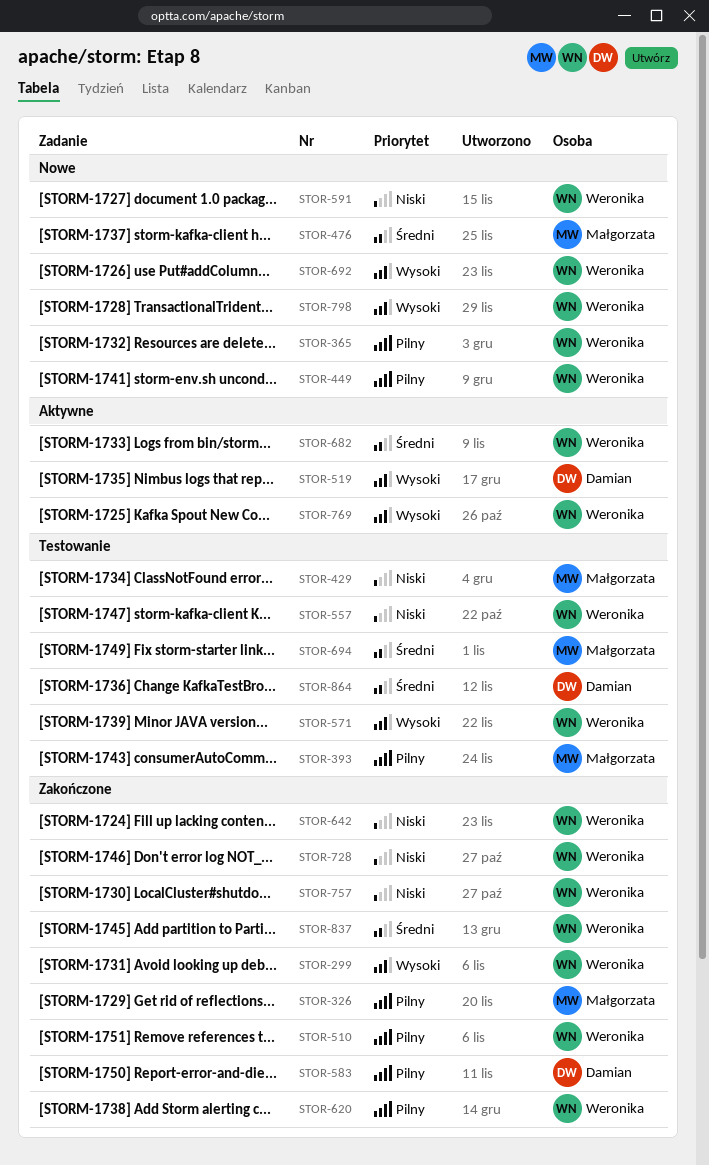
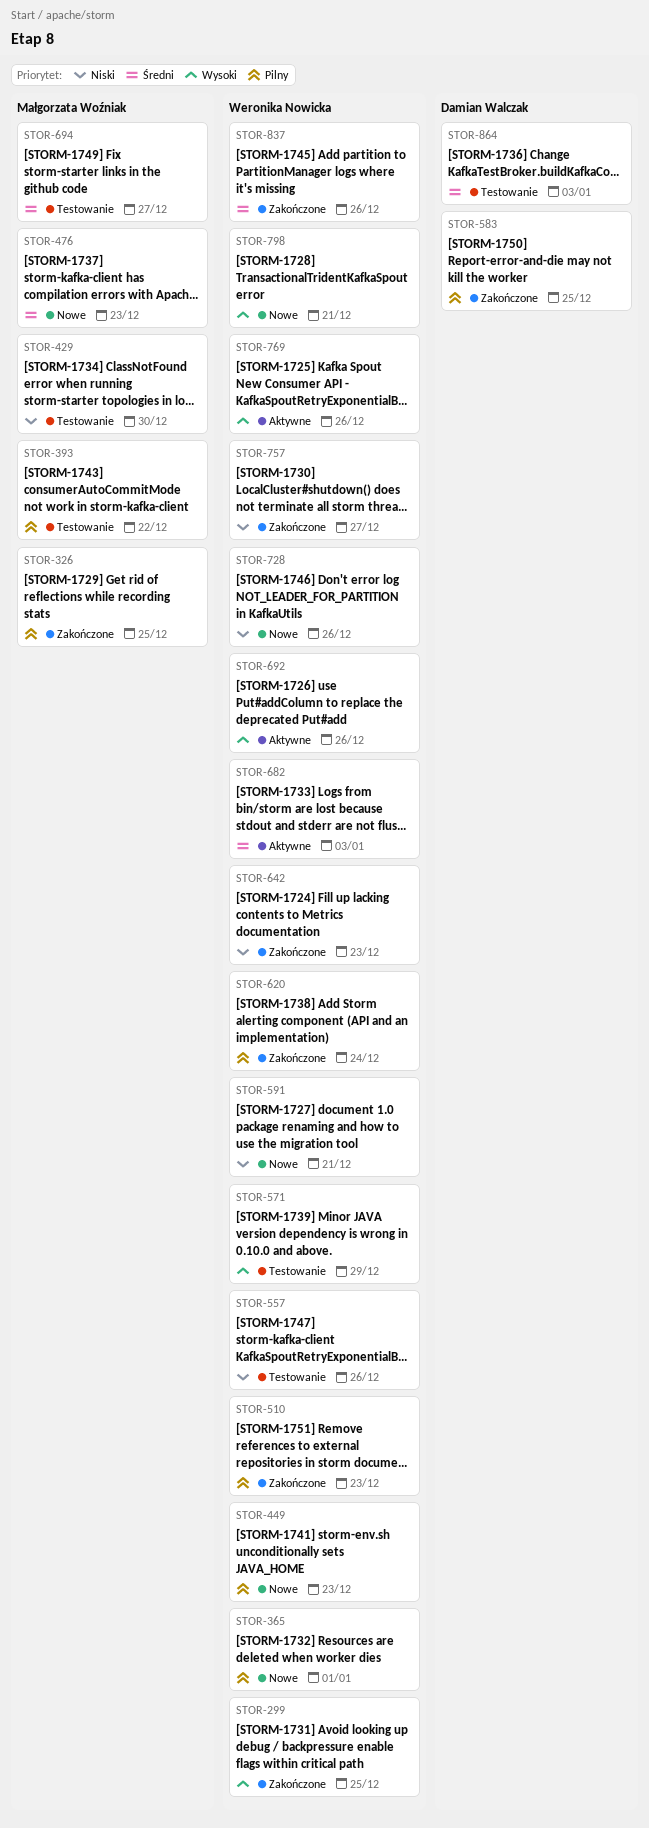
STOR-519: present -> none
STOR-692, status: Nowe -> Aktywne
STOR-728, status: Zakończone -> Nowe

